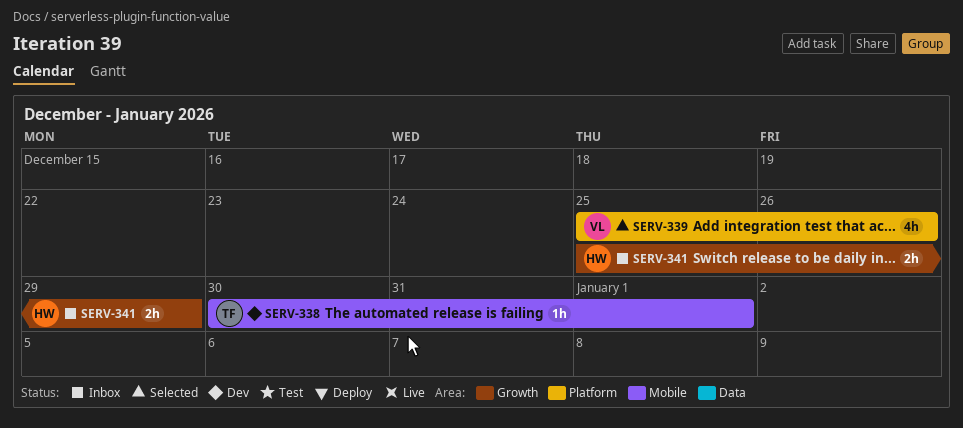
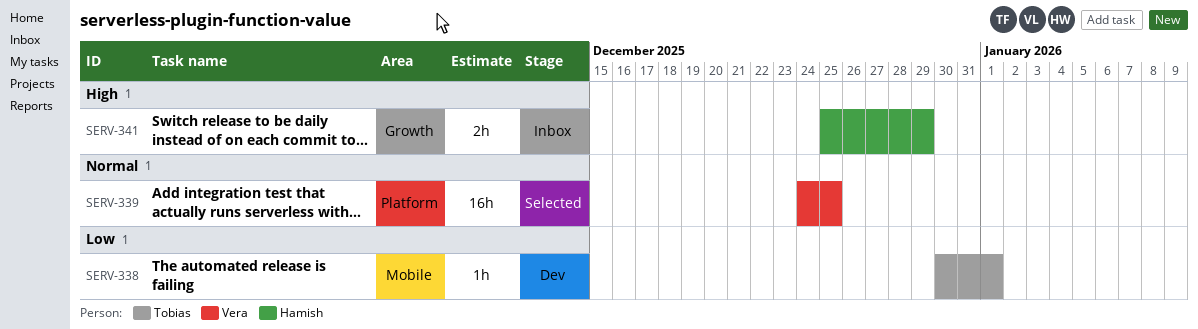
SERV-339, estimate: 4h -> 16h
SERV-339, start: Dec 25 -> Dec 24
SERV-339, due: Dec 26 -> Dec 25

